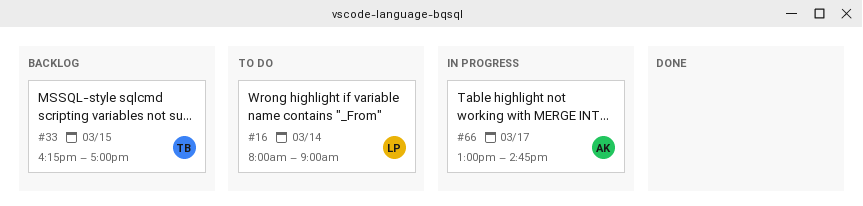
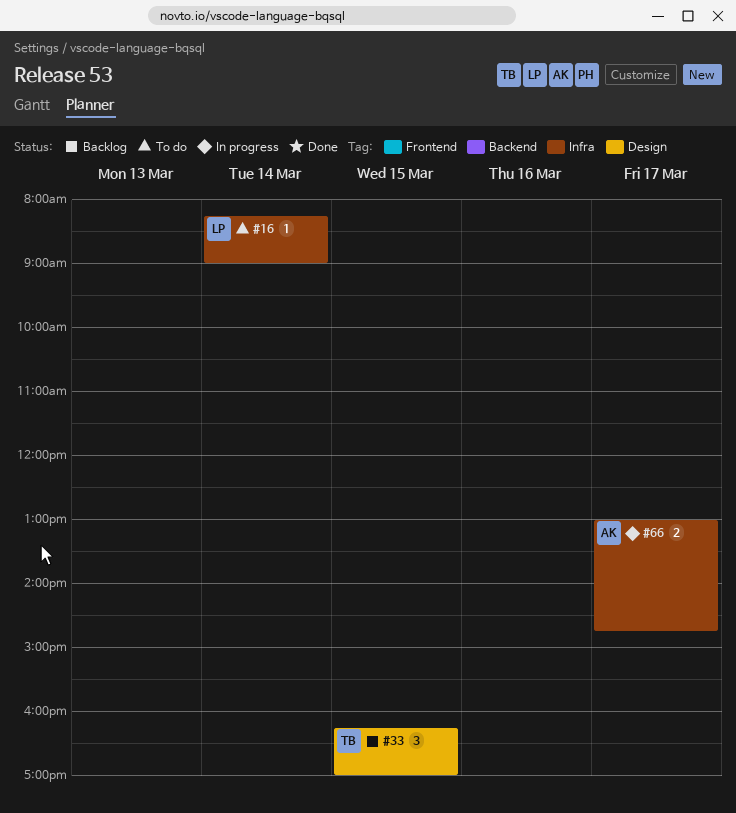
#16, begins: 08:00 -> 08:15

